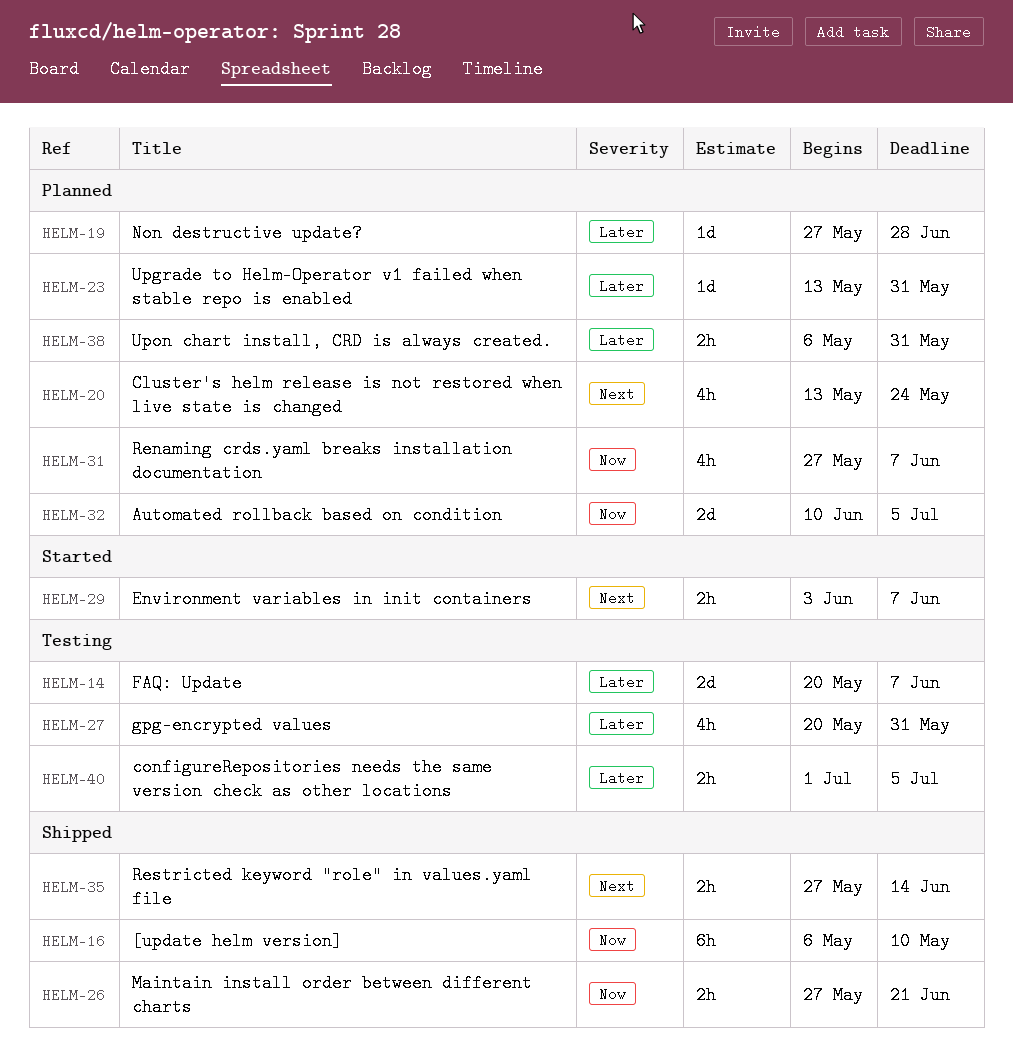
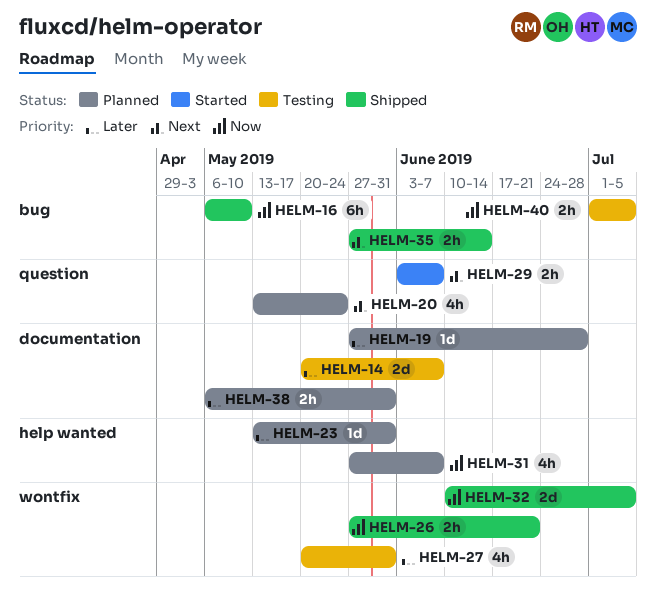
HELM-32, status: Planned -> Shipped
HELM-40, priority: Later -> Now

